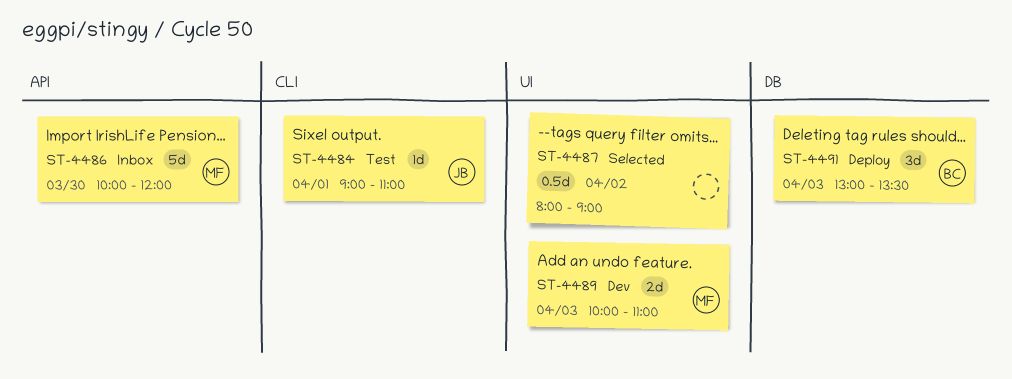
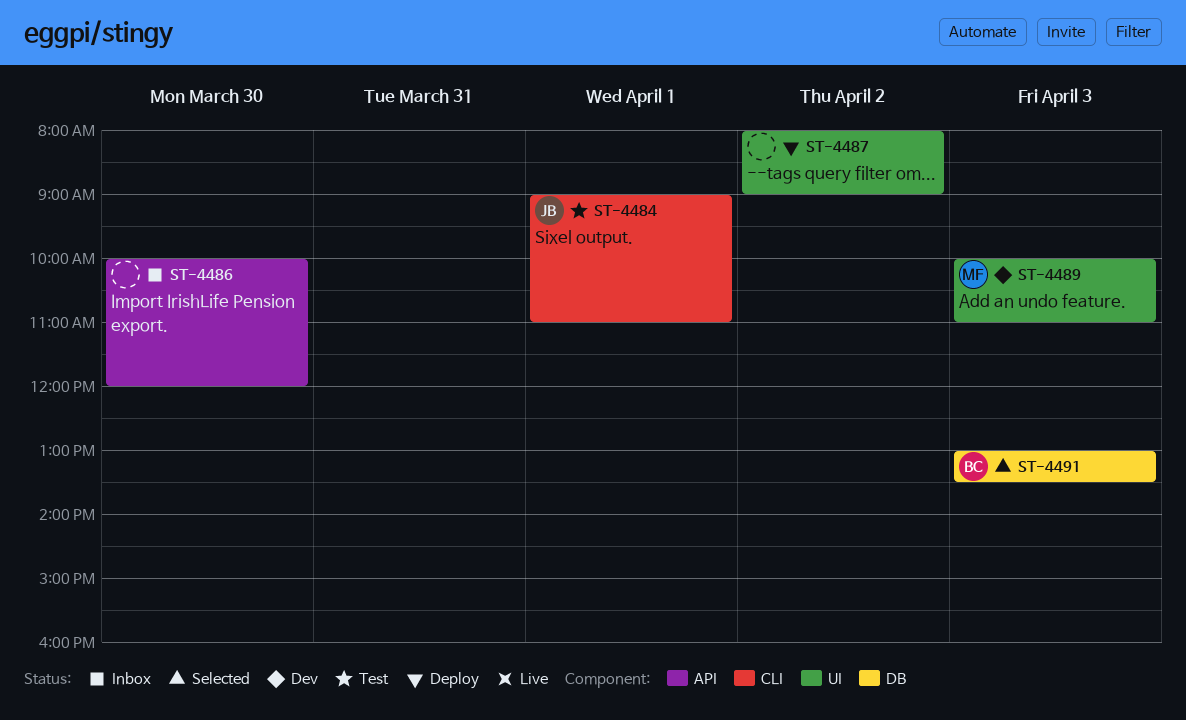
ST-4486, owner: MF -> none
ST-4487, status: Selected -> Deploy
ST-4491, status: Deploy -> Selected

